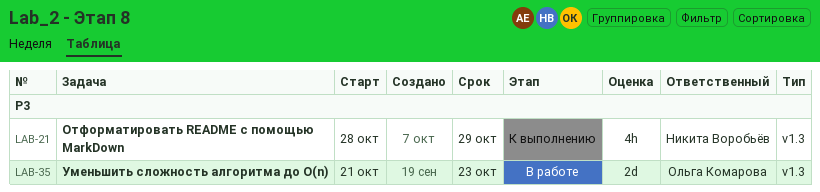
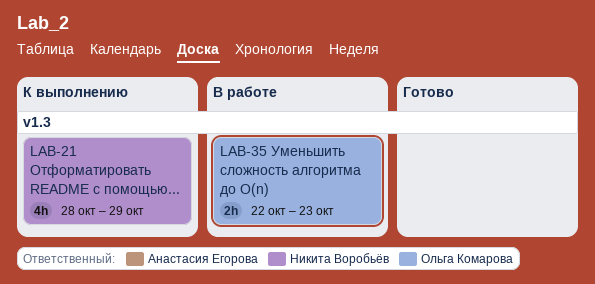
LAB-35, estimate: 2d -> 2h
LAB-35, start: Oct 21 -> Oct 22

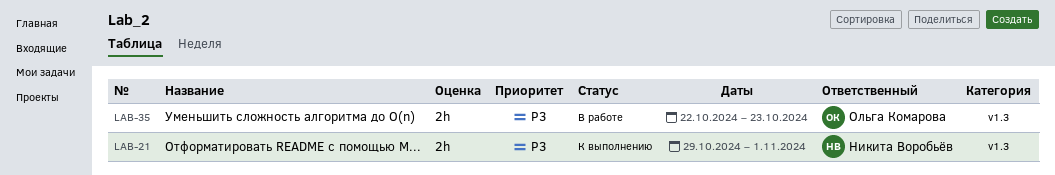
LAB-21, estimate: 4h -> 2h
LAB-21, start: Oct 28 -> Oct 29
LAB-21, due: Oct 29 -> Nov 1

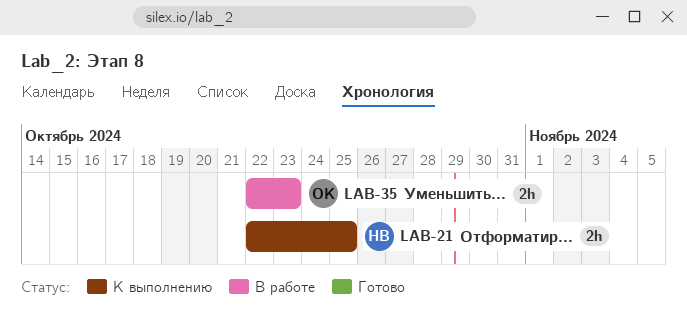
LAB-21, start: Oct 29 -> Oct 22
LAB-21, due: Nov 1 -> Oct 25

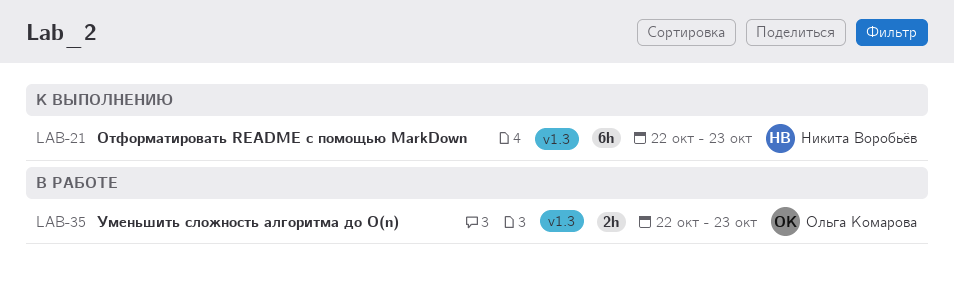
LAB-21, estimate: 2h -> 6h
LAB-21, due: Oct 25 -> Oct 23

